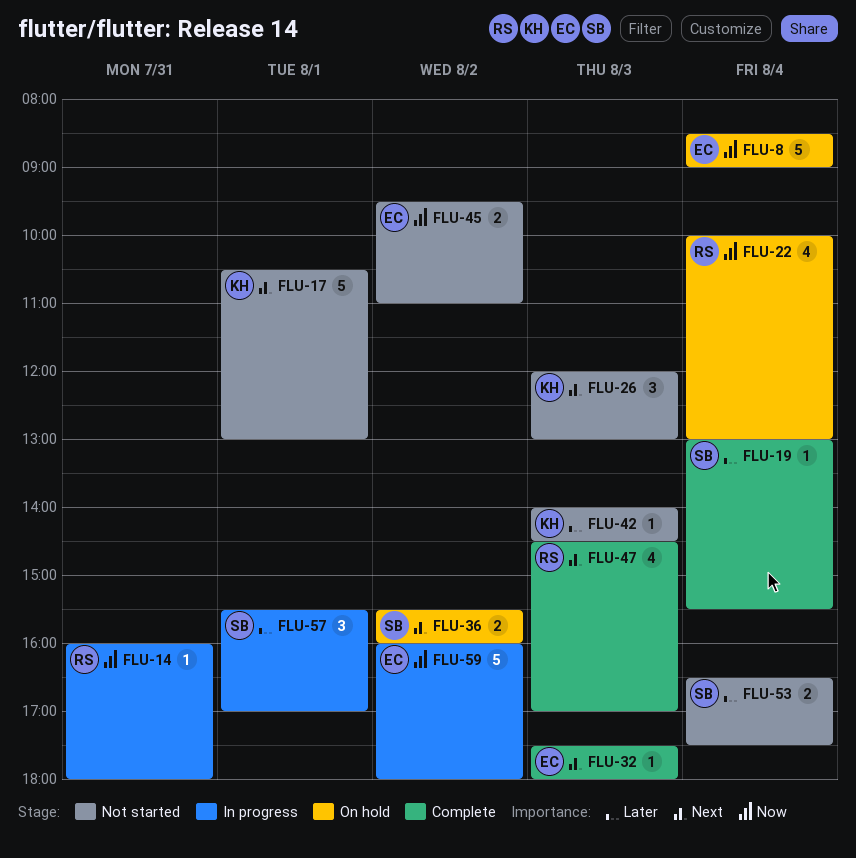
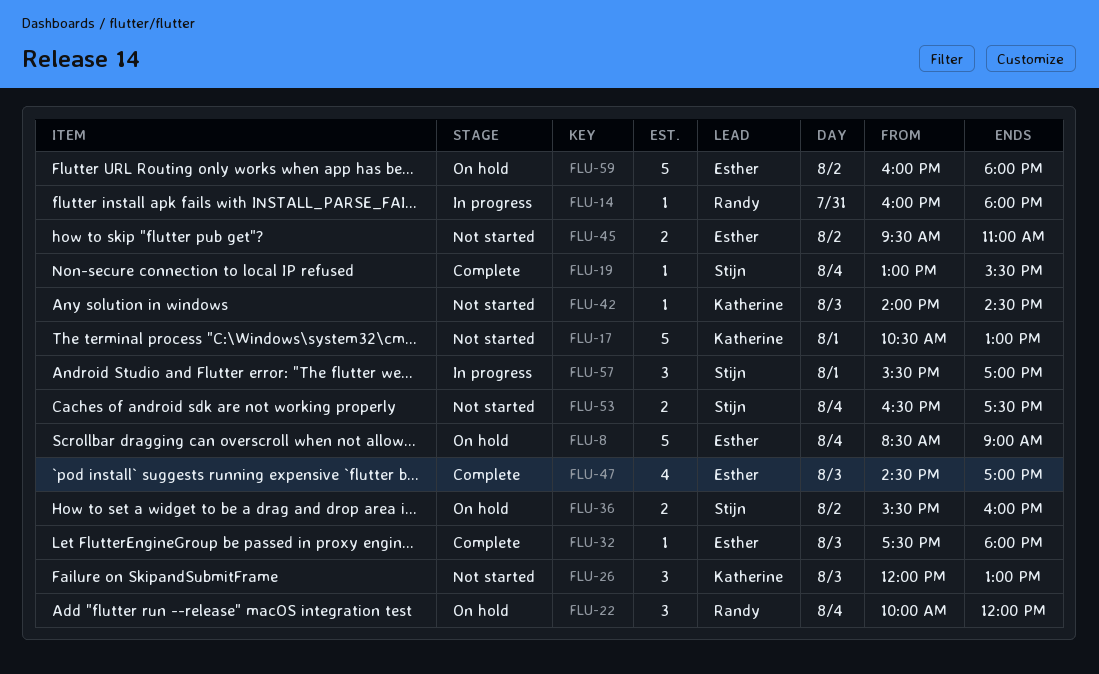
FLU-22, estimate: 4 -> 3
FLU-22, ends: 13:00 -> 12:00
FLU-47, owner: Randy -> Esther
FLU-59, status: In progress -> On hold

